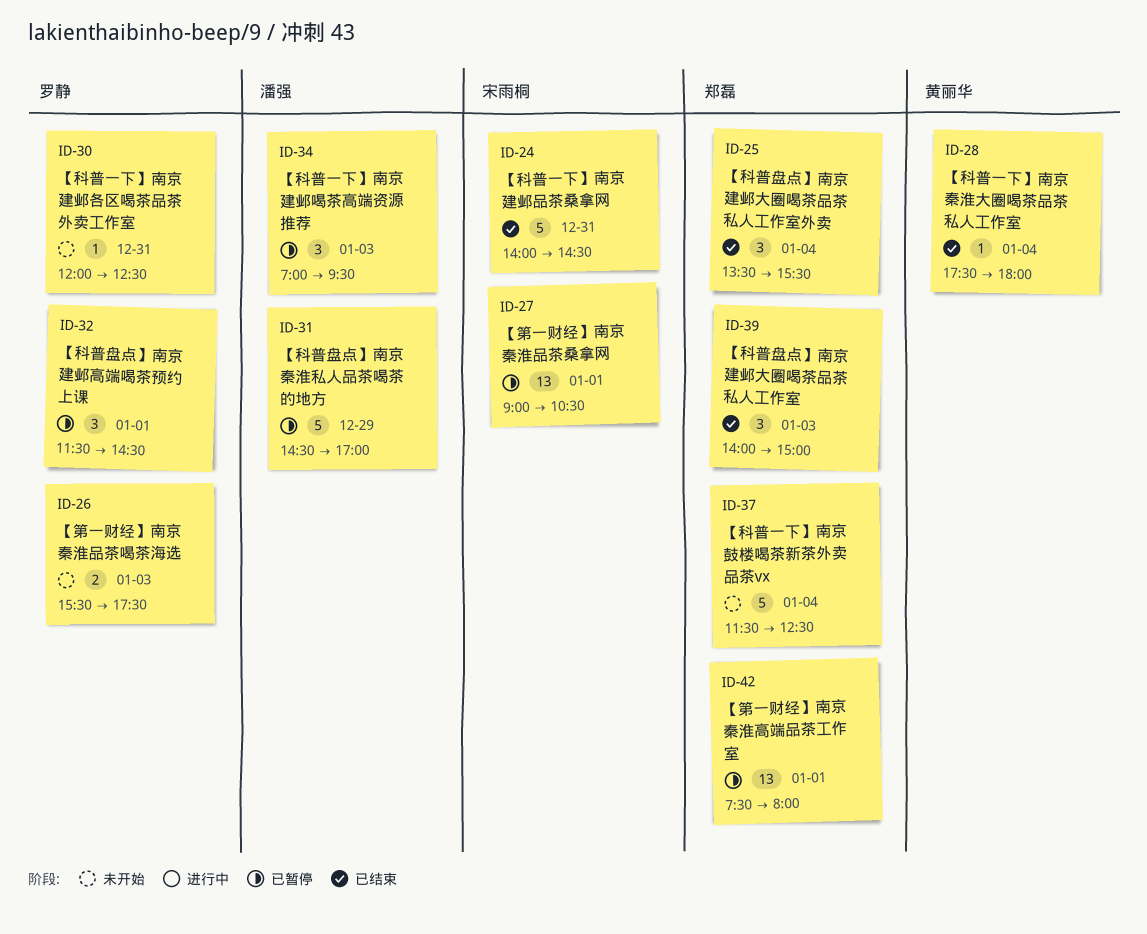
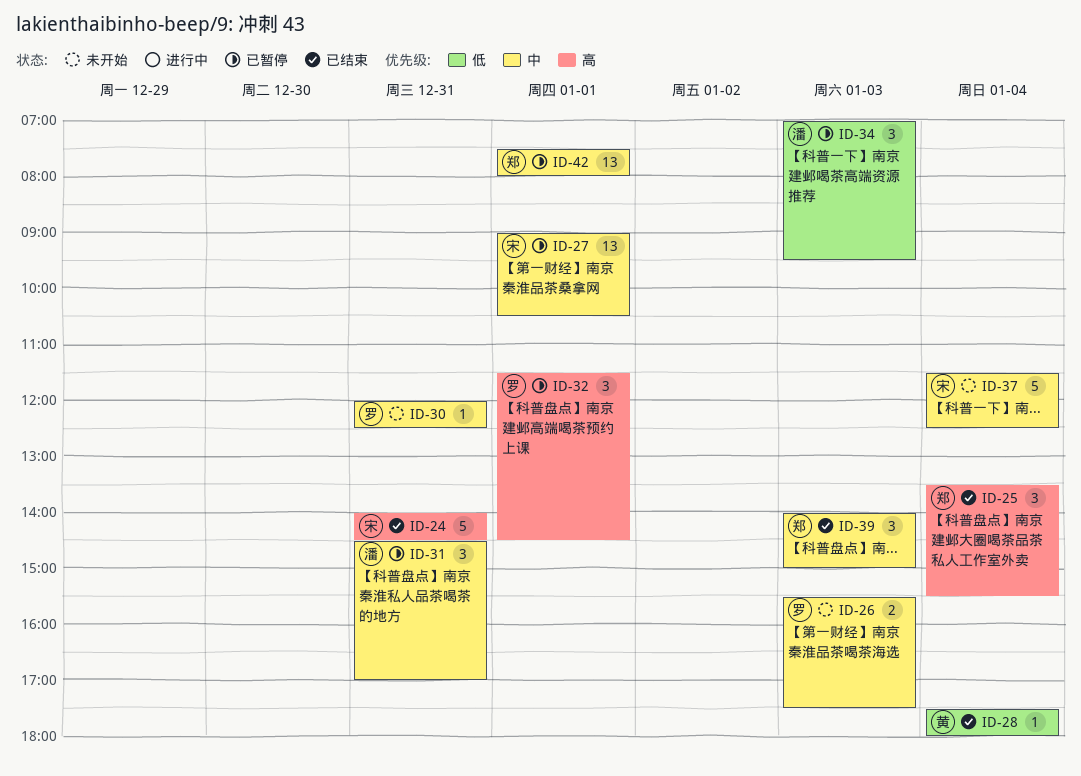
ID-31, estimate: 5 -> 3
ID-31, day: Dec 29 -> Dec 31
ID-37, owner: 郑磊 -> 宋雨桐

